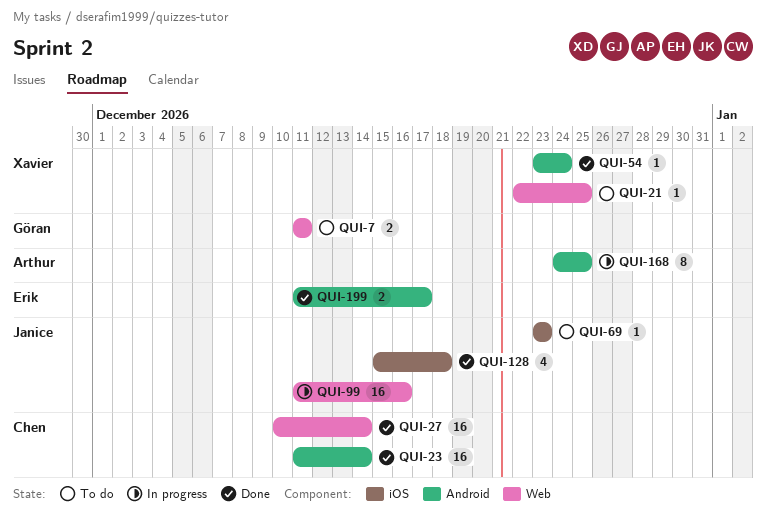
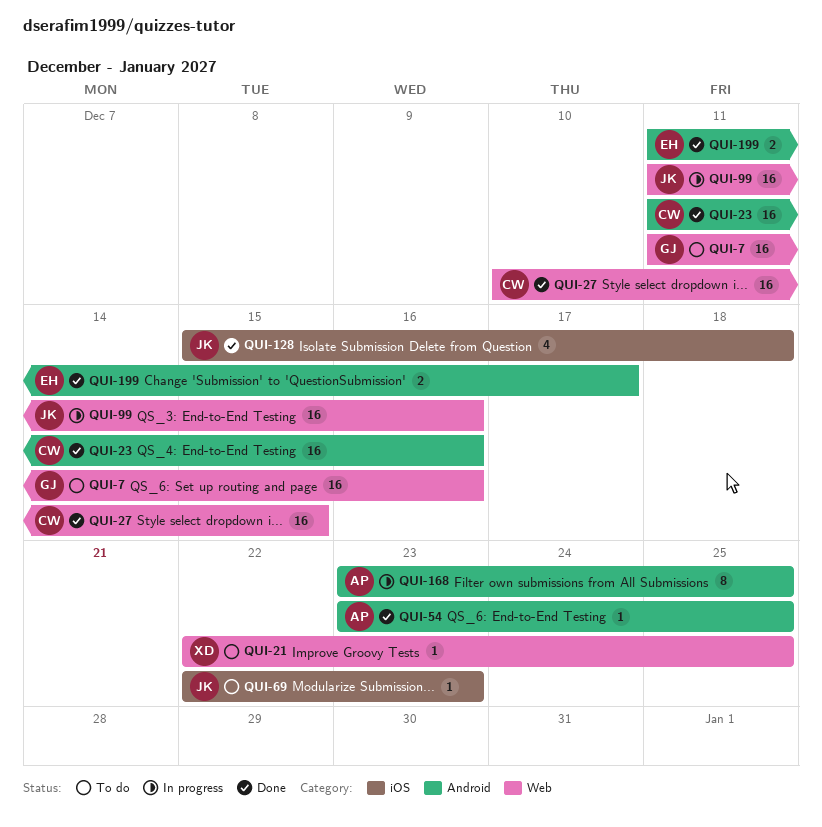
QUI-7, estimate: 2 -> 16
QUI-7, due: Dec 11 -> Dec 16
QUI-23, due: Dec 14 -> Dec 16
QUI-27, due: Dec 14 -> Dec 15
QUI-54, owner: Xavier -> Arthur
QUI-54, due: Dec 24 -> Dec 25
QUI-69, start: Dec 23 -> Dec 22
QUI-168, start: Dec 24 -> Dec 23

